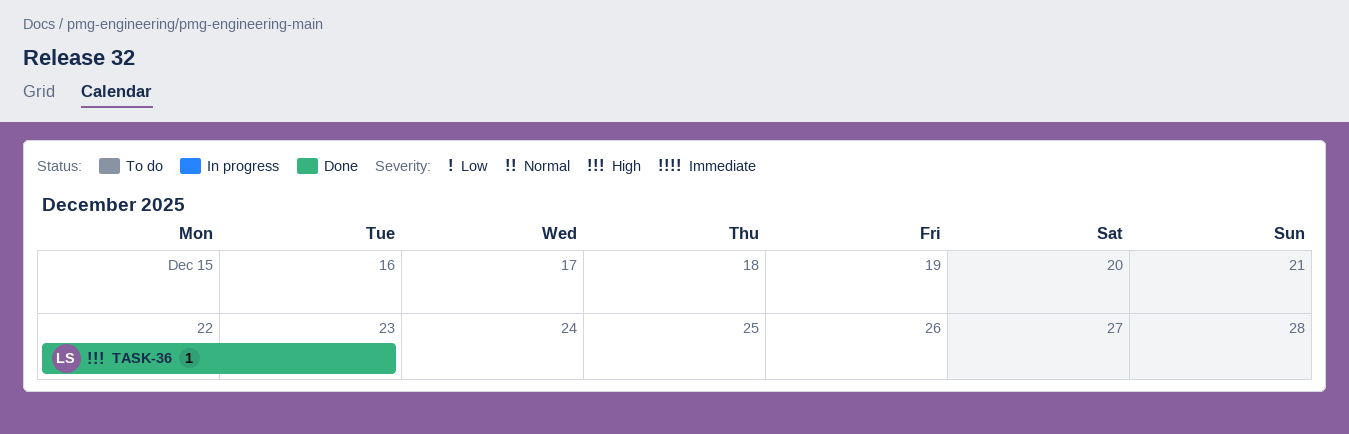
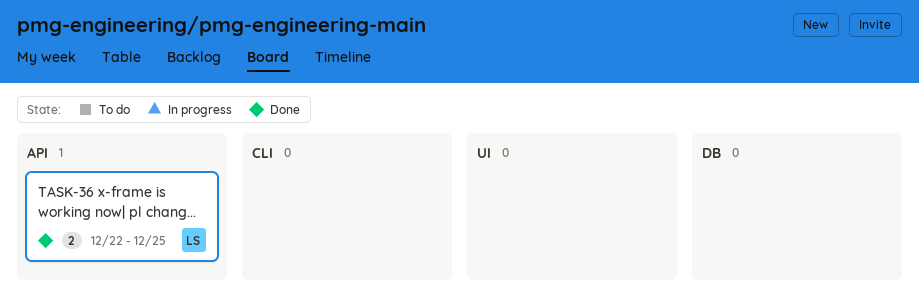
TASK-36, estimate: 1 -> 2
TASK-36, due: Dec 23 -> Dec 25

